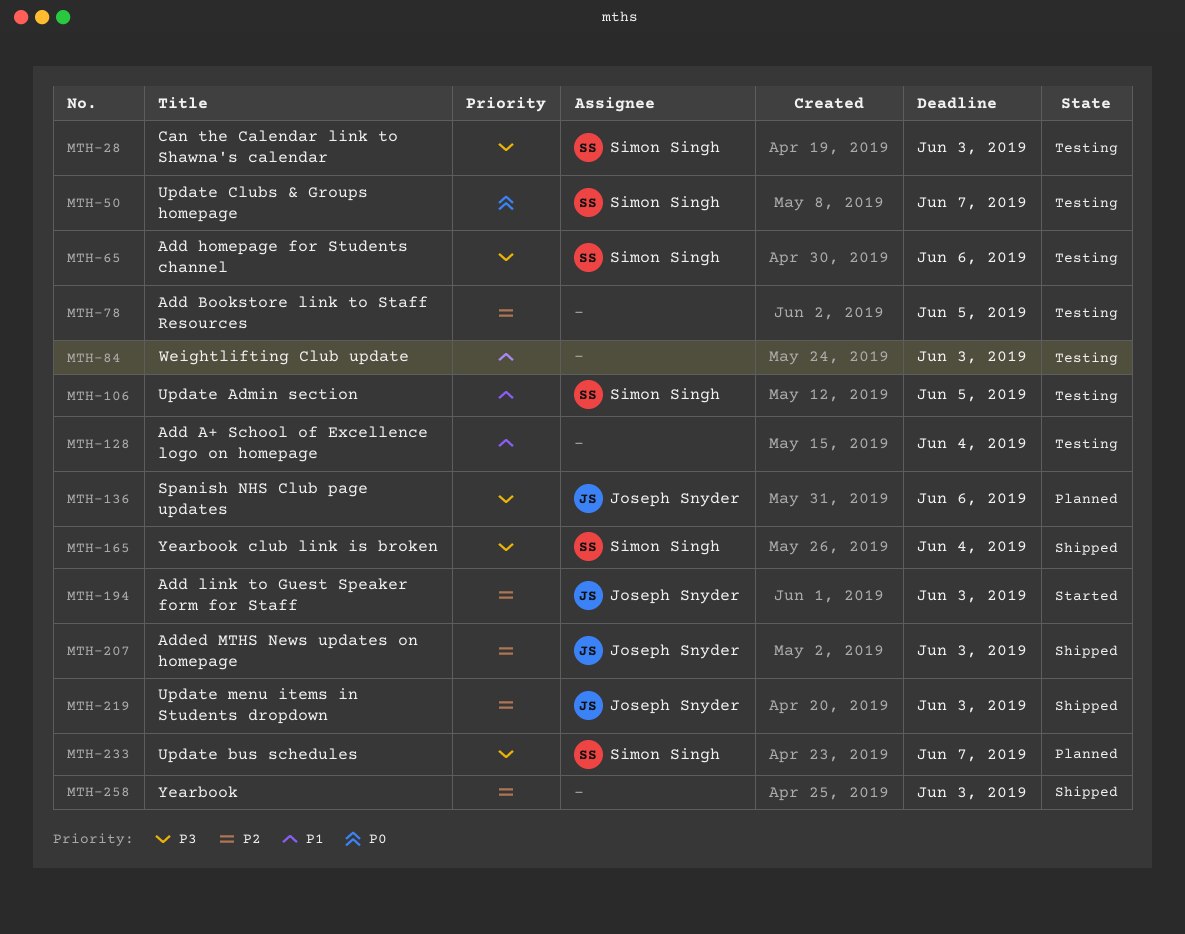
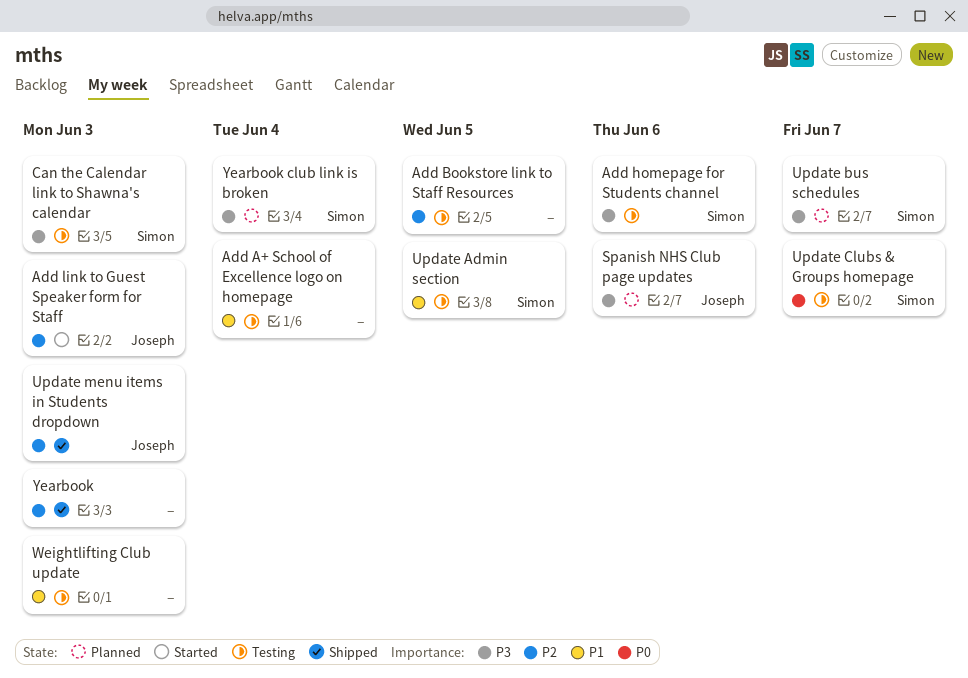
Added MTHS News updates on homepage: present -> none
Yearbook club link is broken, status: Shipped -> Planned

